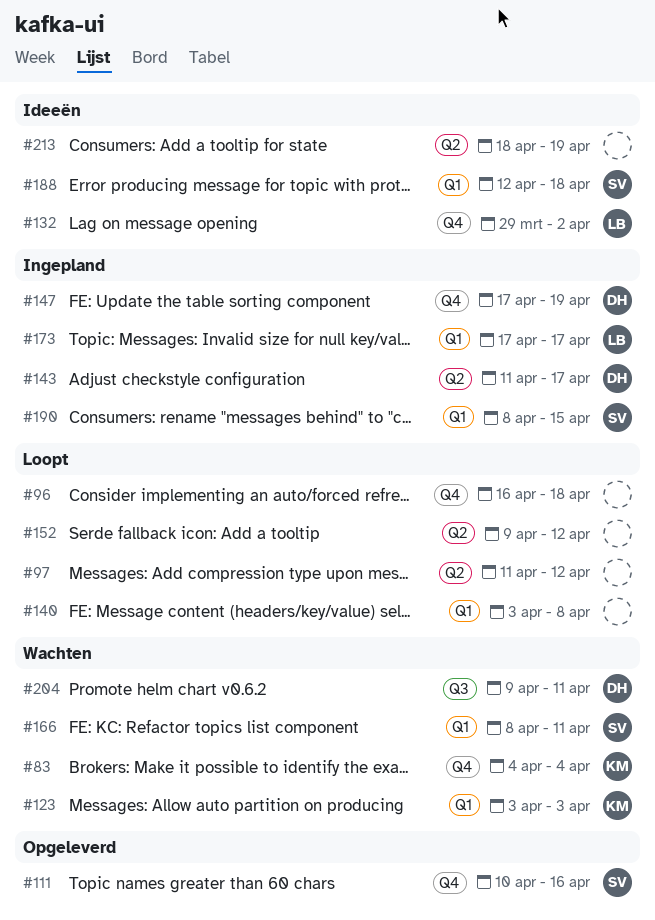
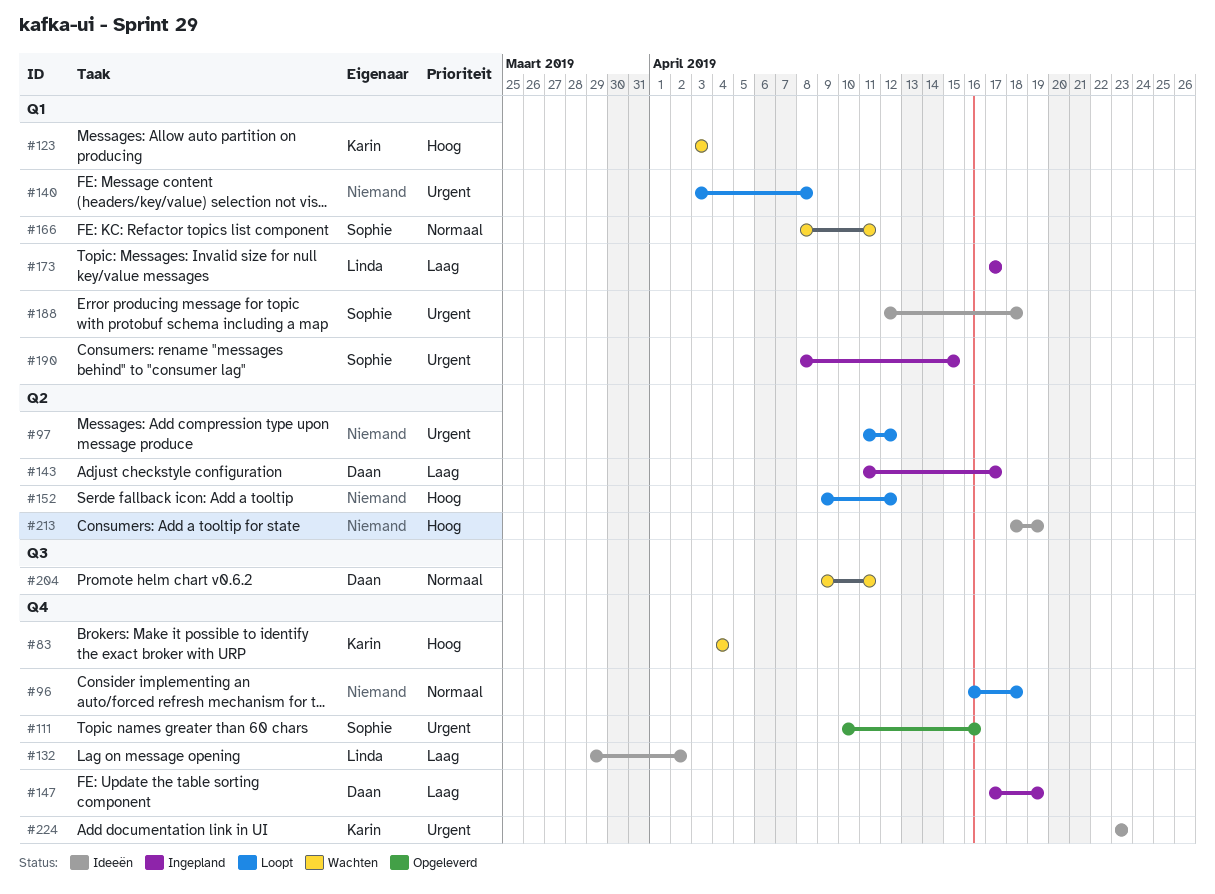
#224: none -> present

